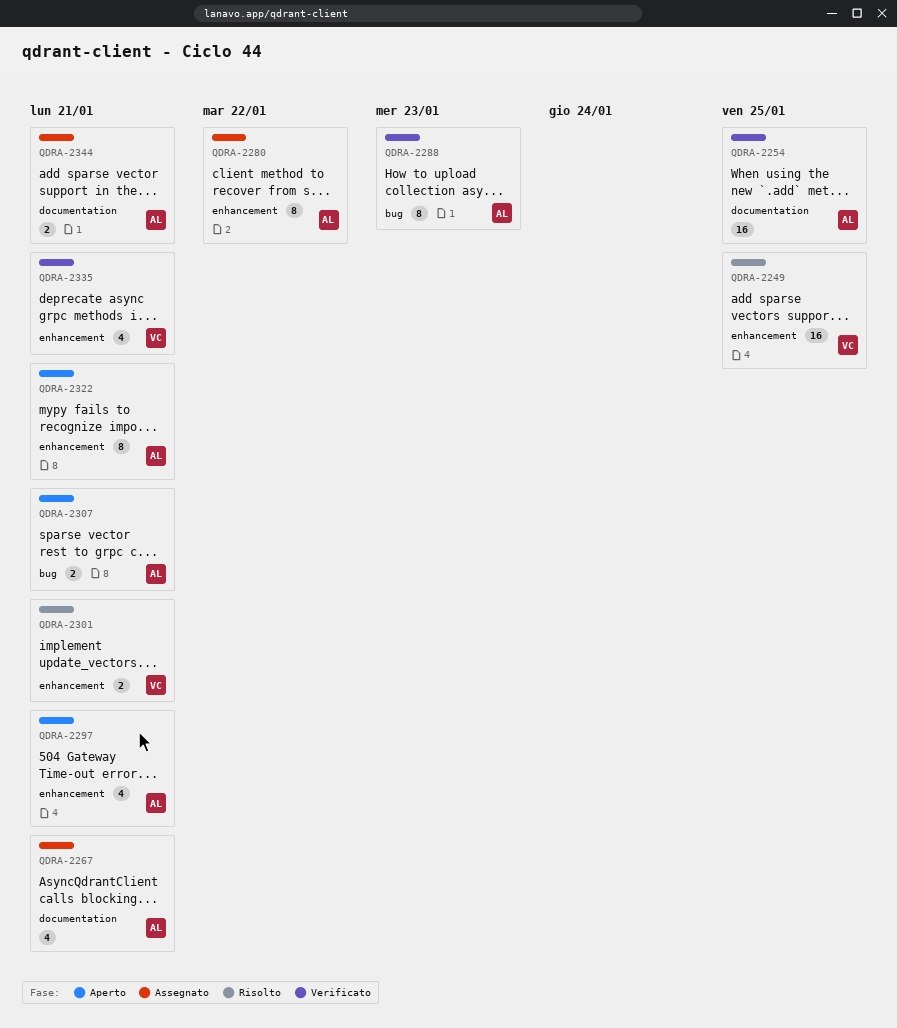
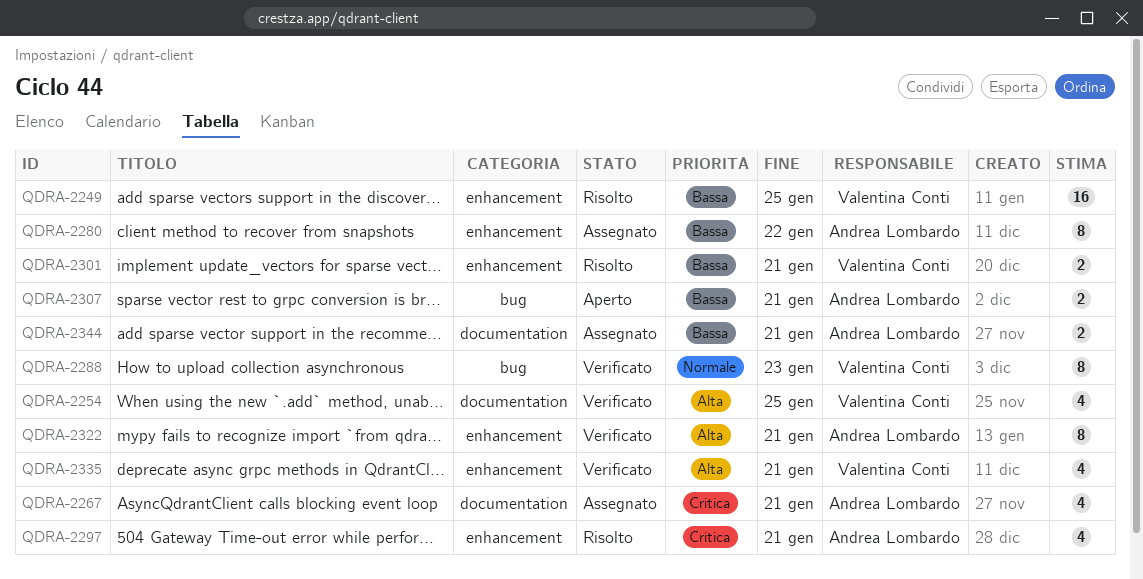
QDRA-2254, owner: Andrea Lombardo -> Valentina Conti
QDRA-2254, estimate: 16 -> 4
QDRA-2288, owner: Andrea Lombardo -> Valentina Conti
QDRA-2297, status: Aperto -> Risolto
QDRA-2322, status: Aperto -> Verificato

